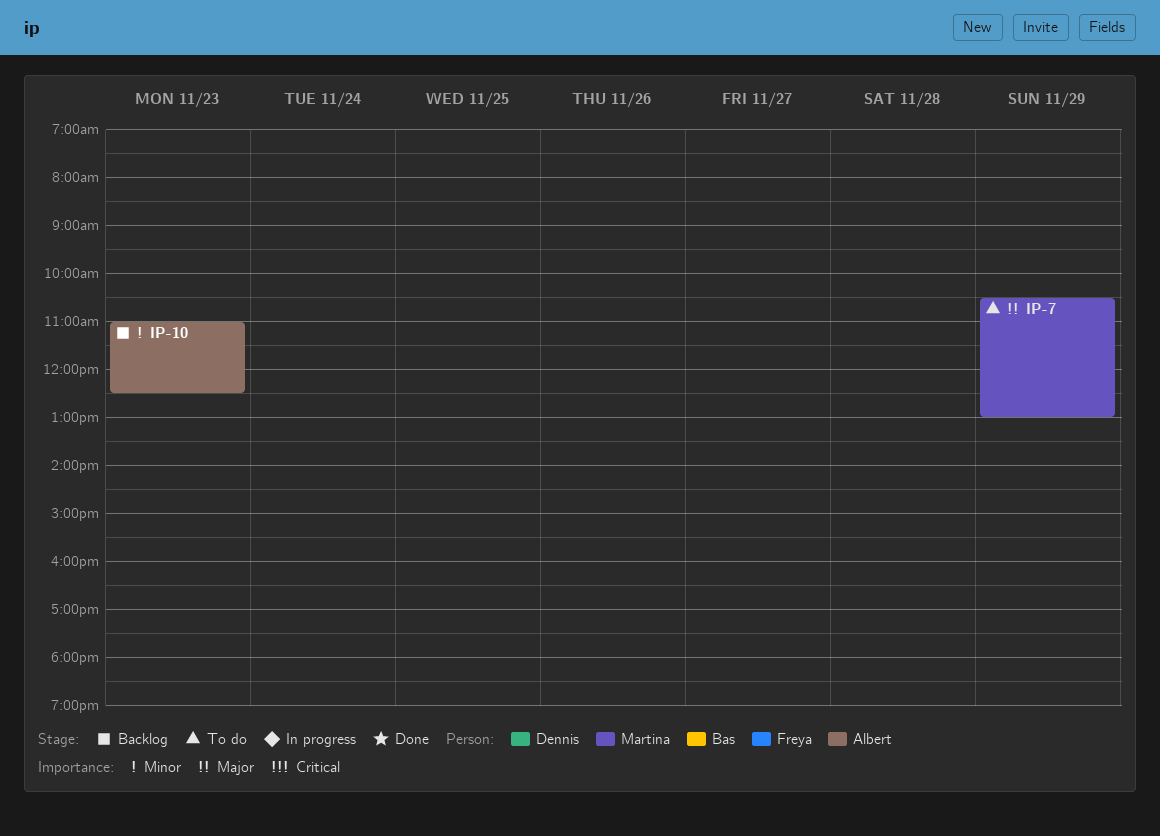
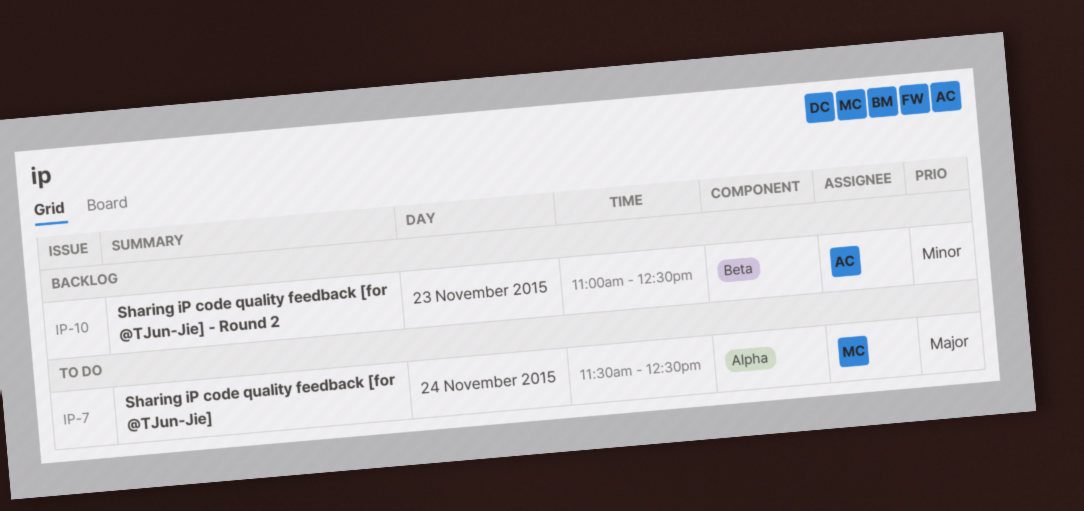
IP-7, day: Nov 29 -> Nov 24
IP-7, begins: 10:30 -> 11:30
IP-7, ends: 13:00 -> 12:30

